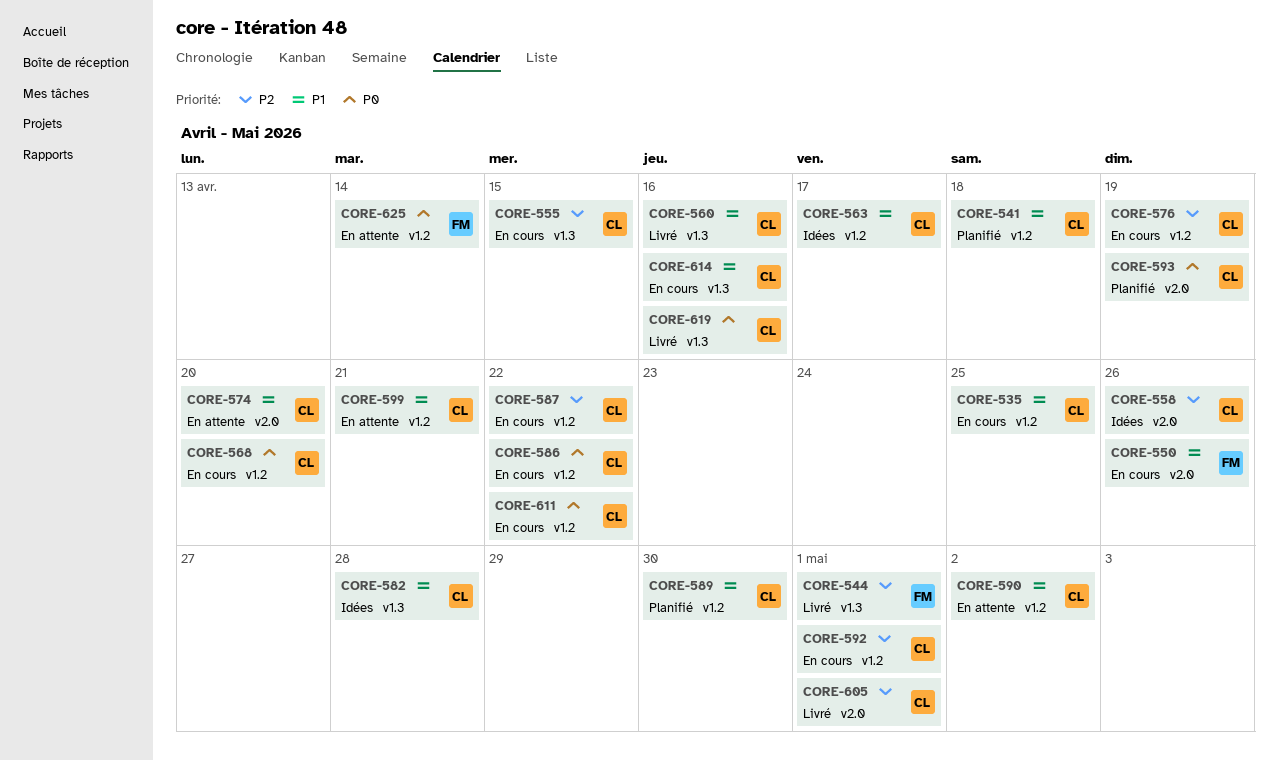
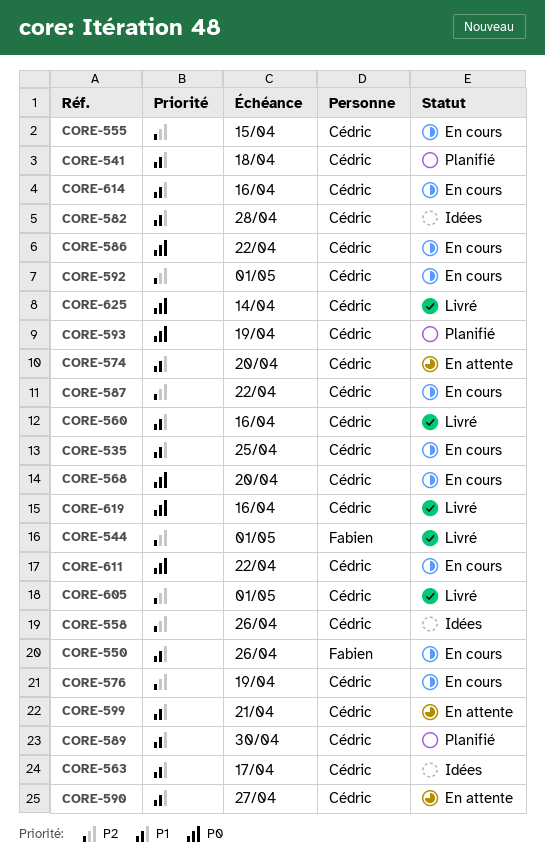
CORE-590, due: May 2 -> Apr 27
CORE-625, status: En attente -> Livré
CORE-625, owner: Fabien -> Cédric

